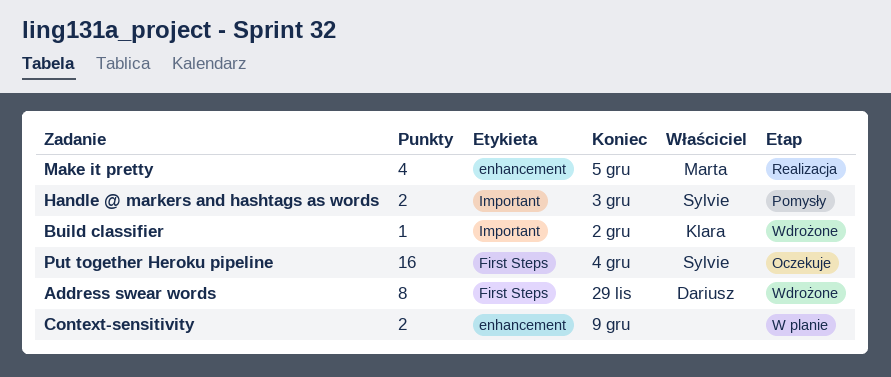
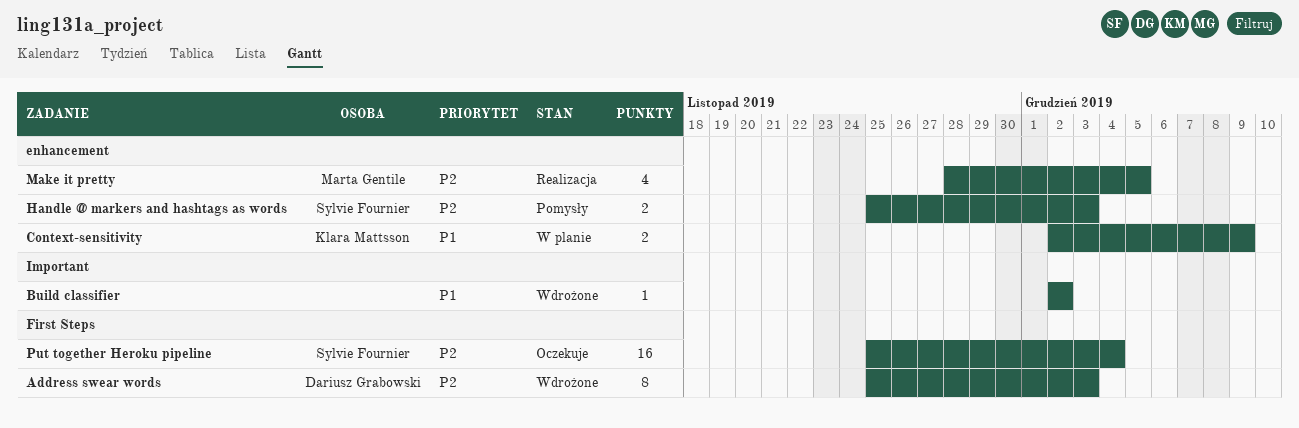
Address swear words, due: Nov 29 -> Dec 3
Build classifier, owner: Klara Mattsson -> none
Context-sensitivity, owner: none -> Klara Mattsson
Handle @ markers and hashtags as words, label: Important -> enhancement

